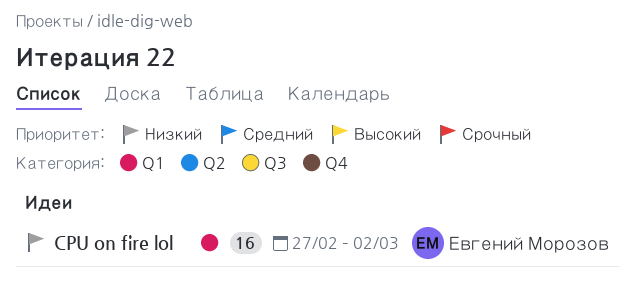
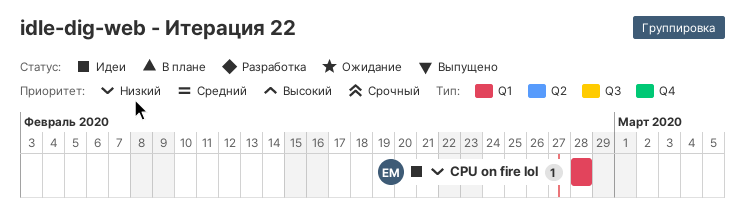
CPU on fire lol, estimate: 16 -> 1
CPU on fire lol, start: Feb 27 -> Feb 28
CPU on fire lol, due: Mar 2 -> Feb 28

